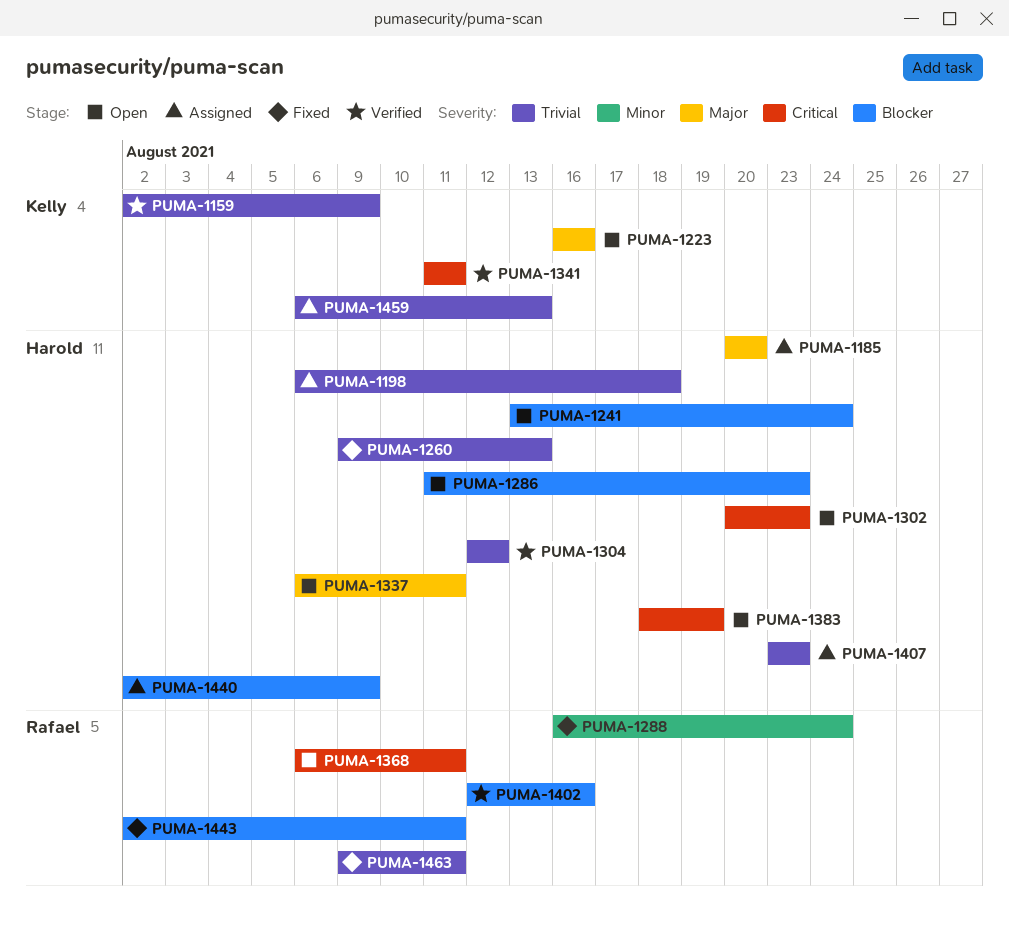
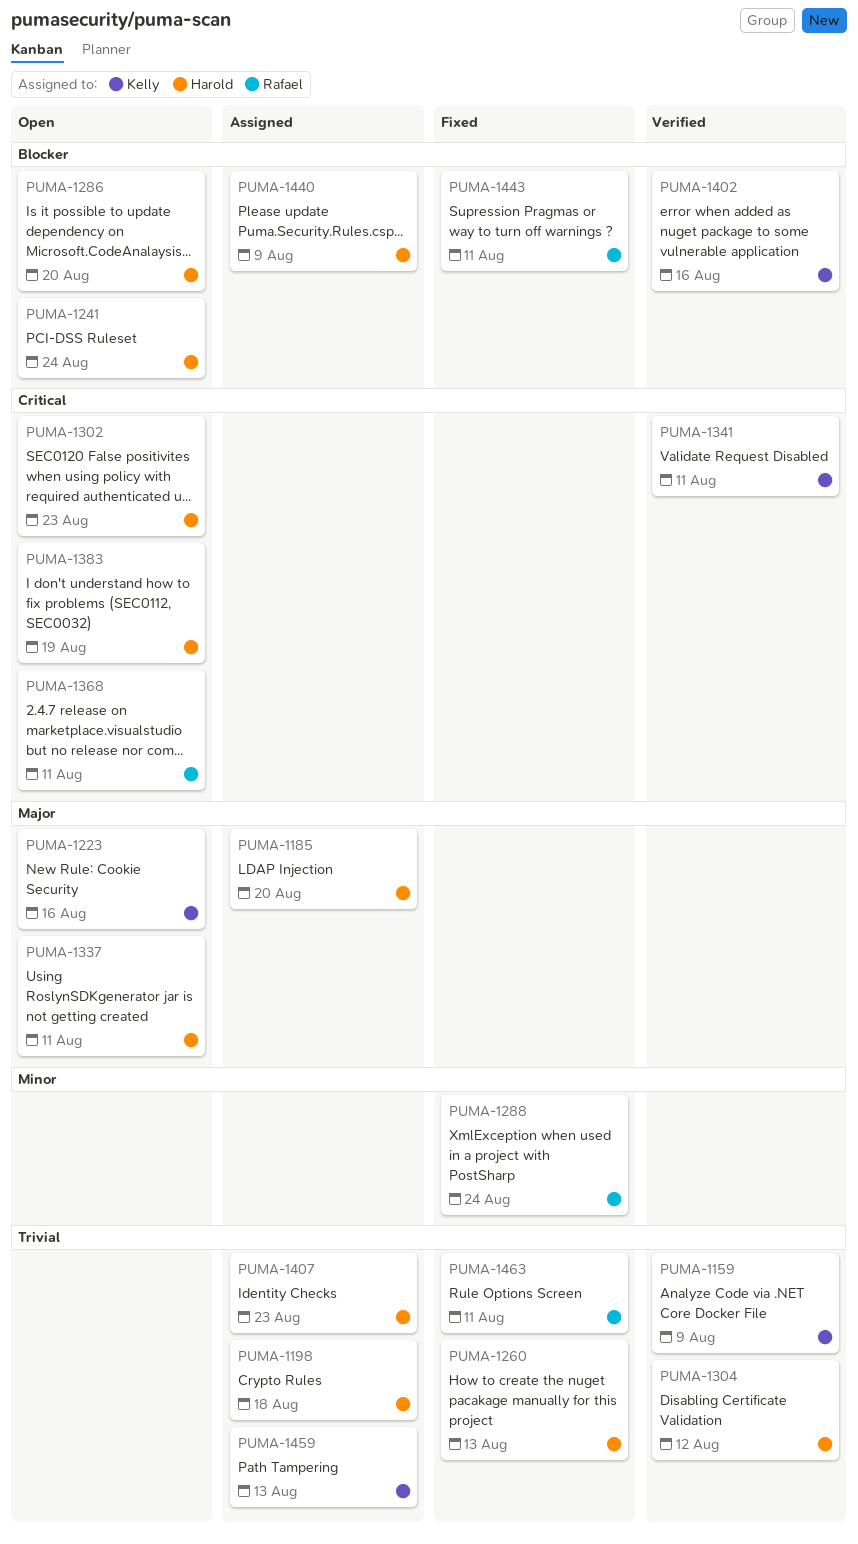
PUMA-1286, due: Aug 23 -> Aug 20
PUMA-1402, owner: Rafael -> Kelly

